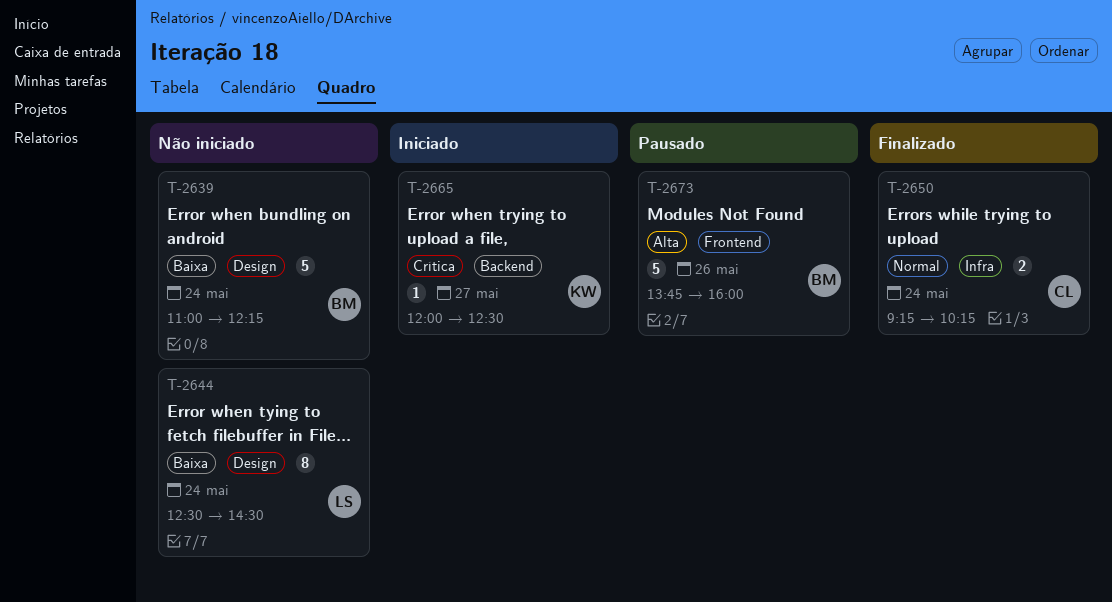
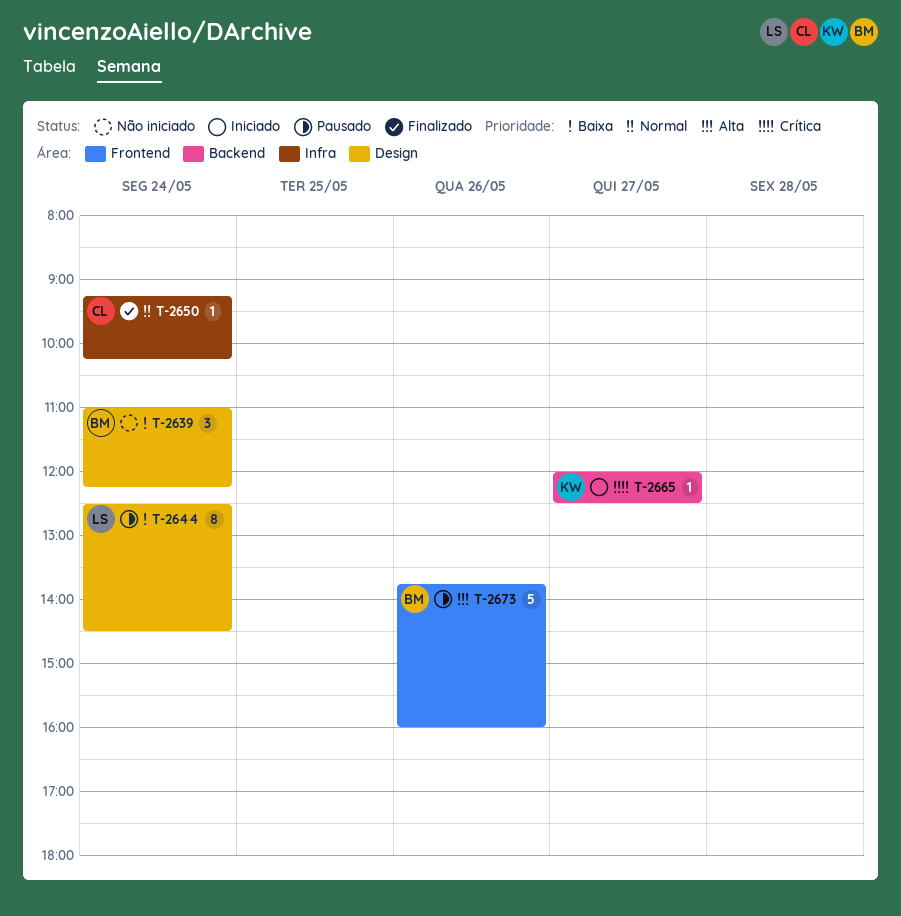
T-2639, estimate: 5 -> 3
T-2644, status: Não iniciado -> Pausado
T-2650, estimate: 2 -> 1

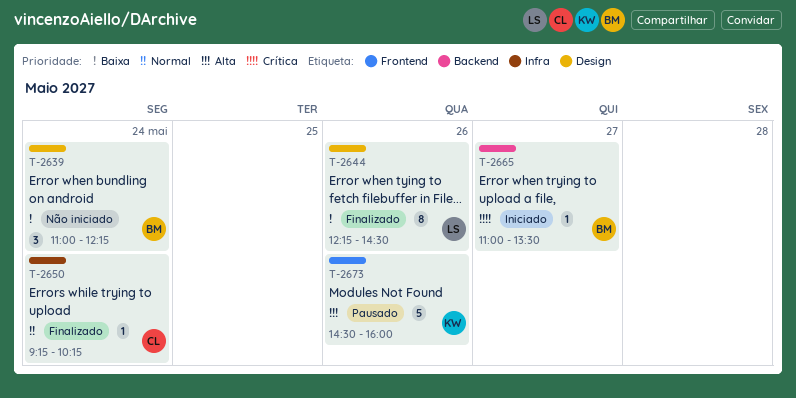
T-2644, status: Pausado -> Finalizado
T-2644, day: May 24 -> May 26
T-2644, begins: 12:30 -> 12:15
T-2665, owner: KW -> BM
T-2665, begins: 12:00 -> 11:00
T-2665, ends: 12:30 -> 13:30
T-2673, owner: BM -> KW
T-2673, begins: 13:45 -> 14:30

